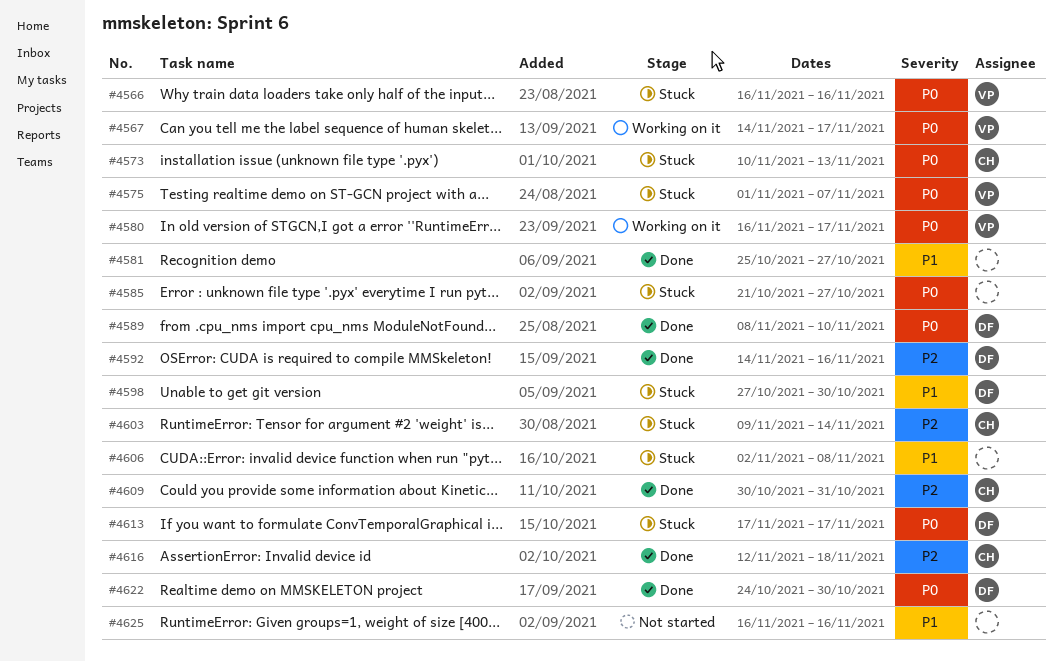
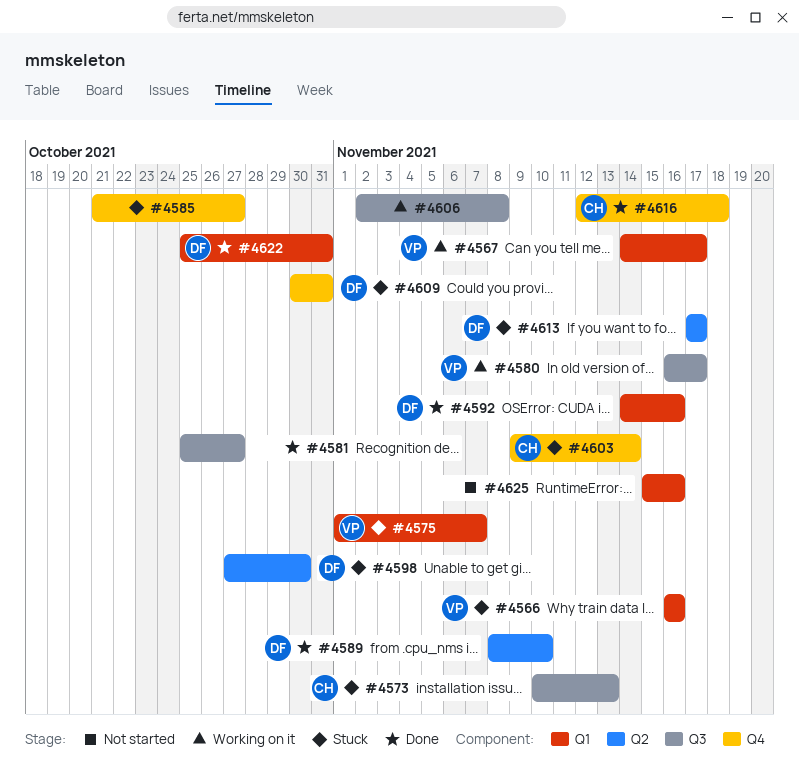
#4606, status: Stuck -> Working on it
#4609, status: Done -> Stuck
#4609, owner: CH -> DF
#4622, start: Oct 24 -> Oct 25
#4622, due: Oct 30 -> Oct 31
#4625, start: Nov 16 -> Nov 15

